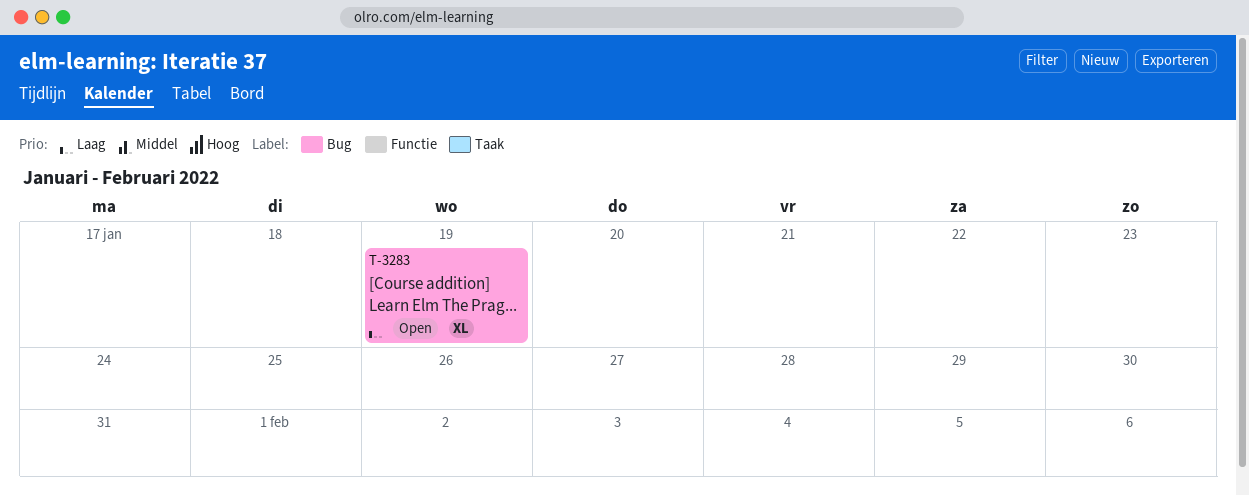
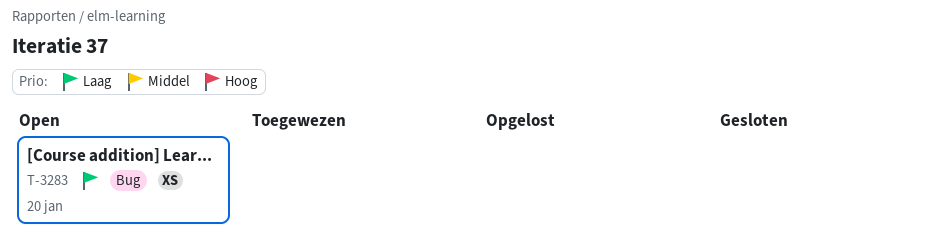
T-3283, estimate: XL -> XS
T-3283, due: Jan 19 -> Jan 20

